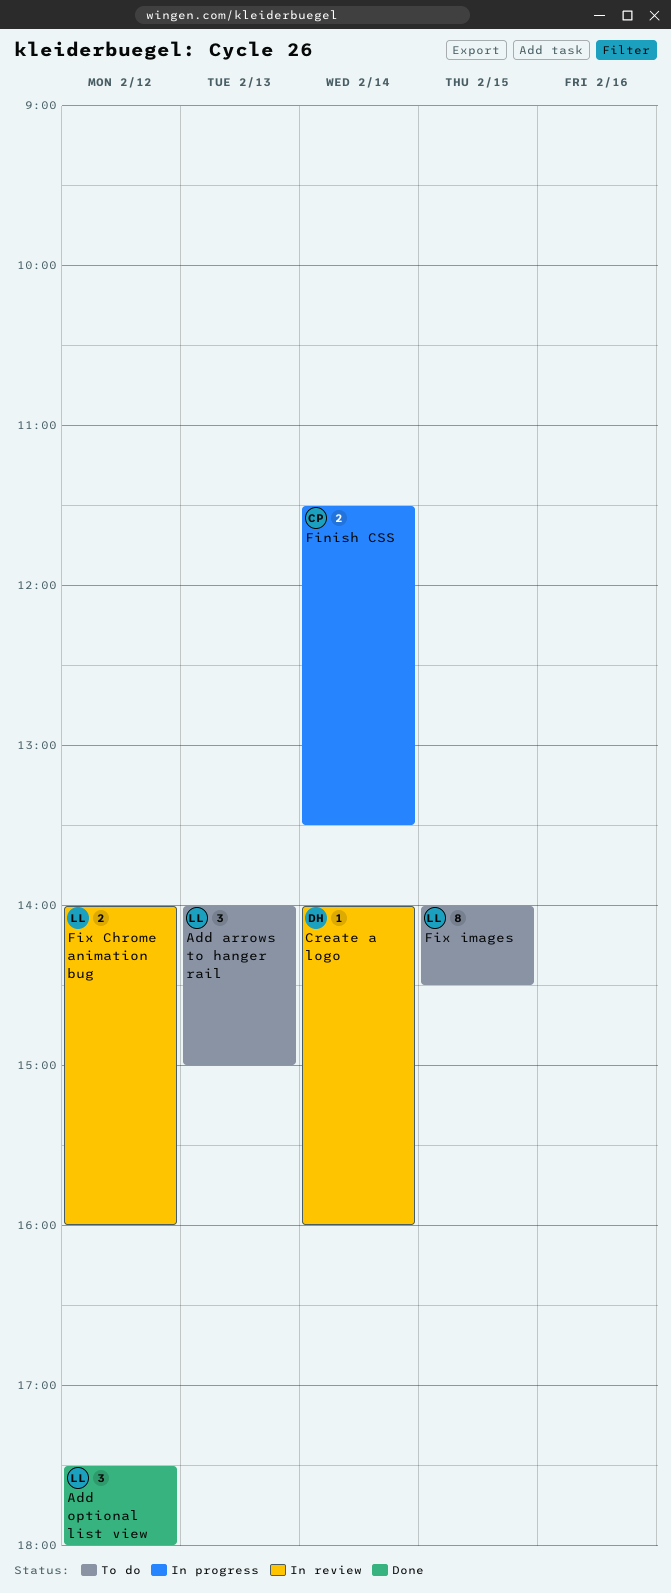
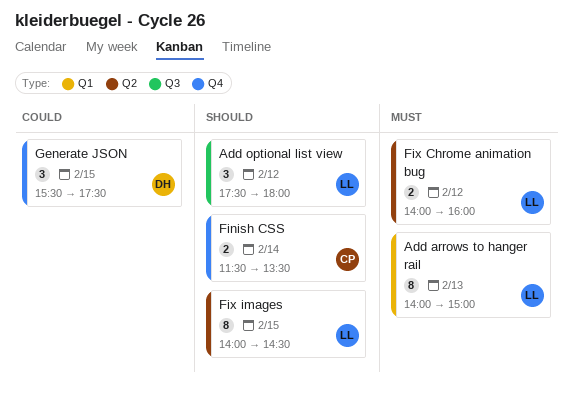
Add arrows to hanger rail, estimate: 3 -> 8
Create a logo: present -> none
Generate JSON: none -> present

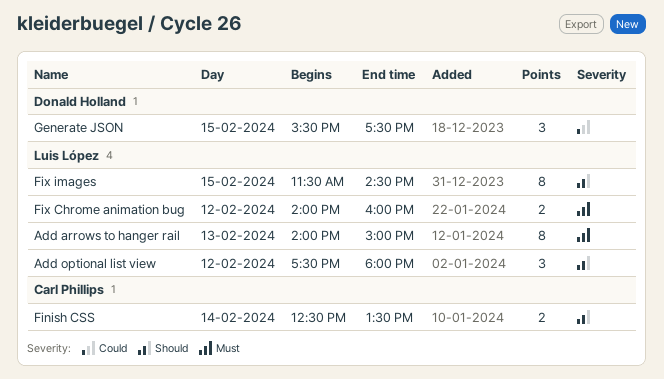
Finish CSS, begins: 11:30 -> 12:30
Fix images, begins: 14:00 -> 11:30

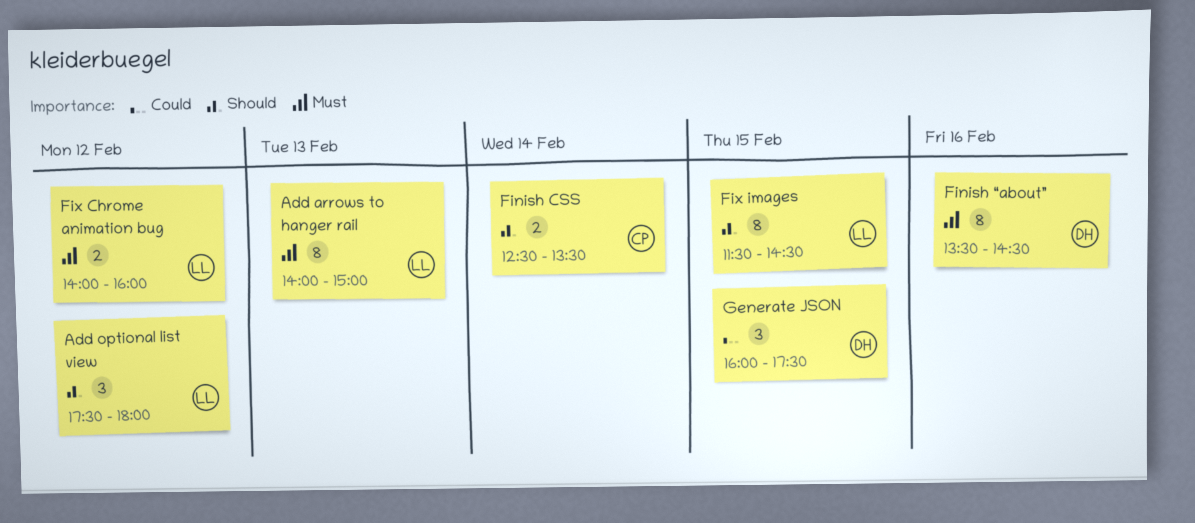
Finish “about”: none -> present
Generate JSON, begins: 15:30 -> 16:00

